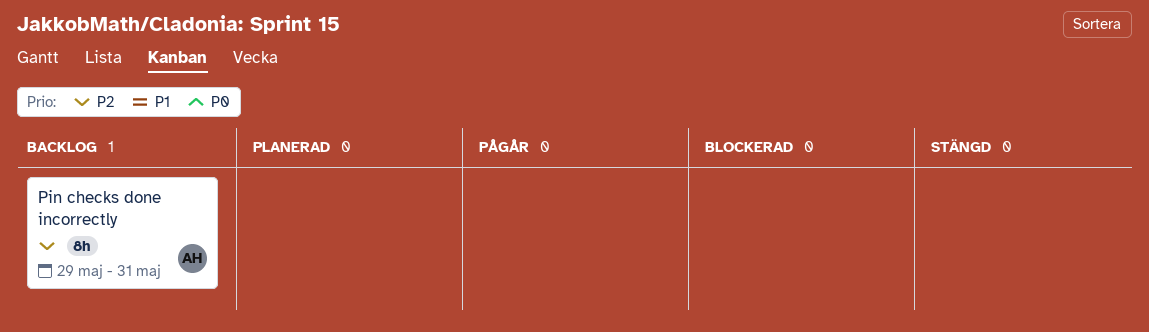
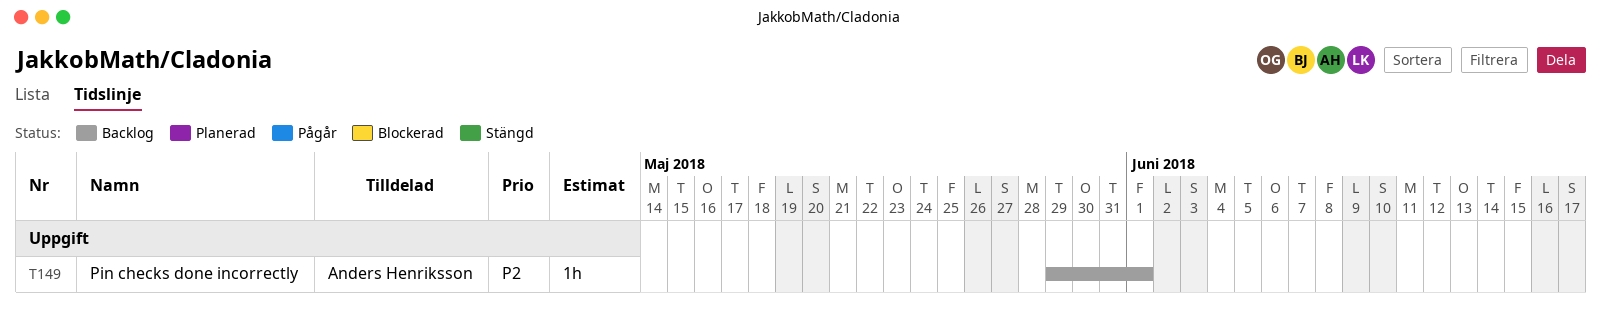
Pin checks done incorrectly, estimate: 8h -> 1h
Pin checks done incorrectly, due: May 31 -> Jun 1

